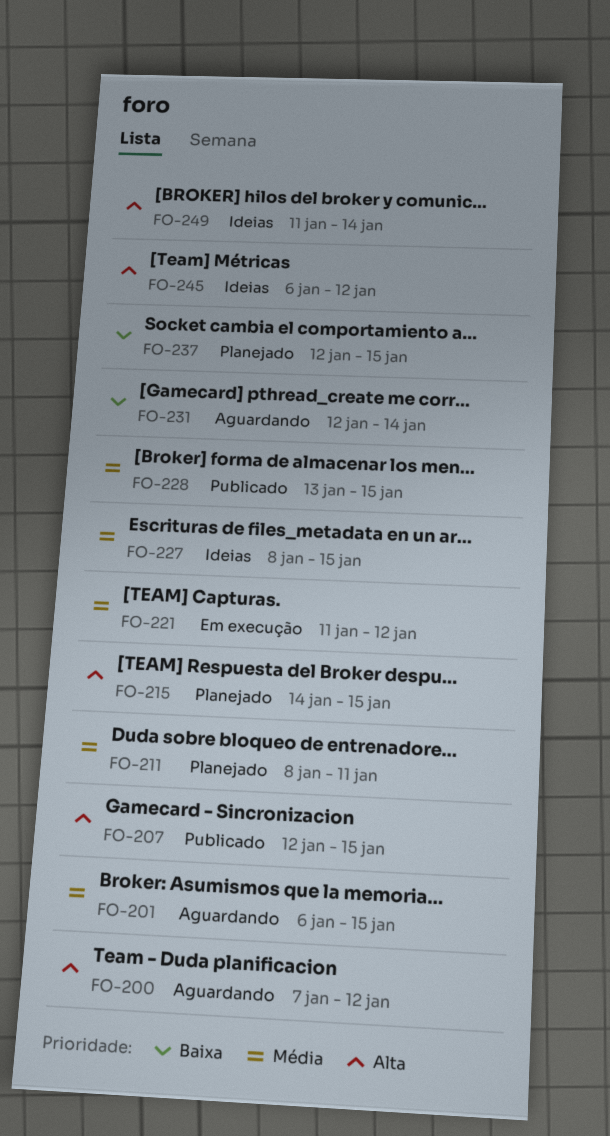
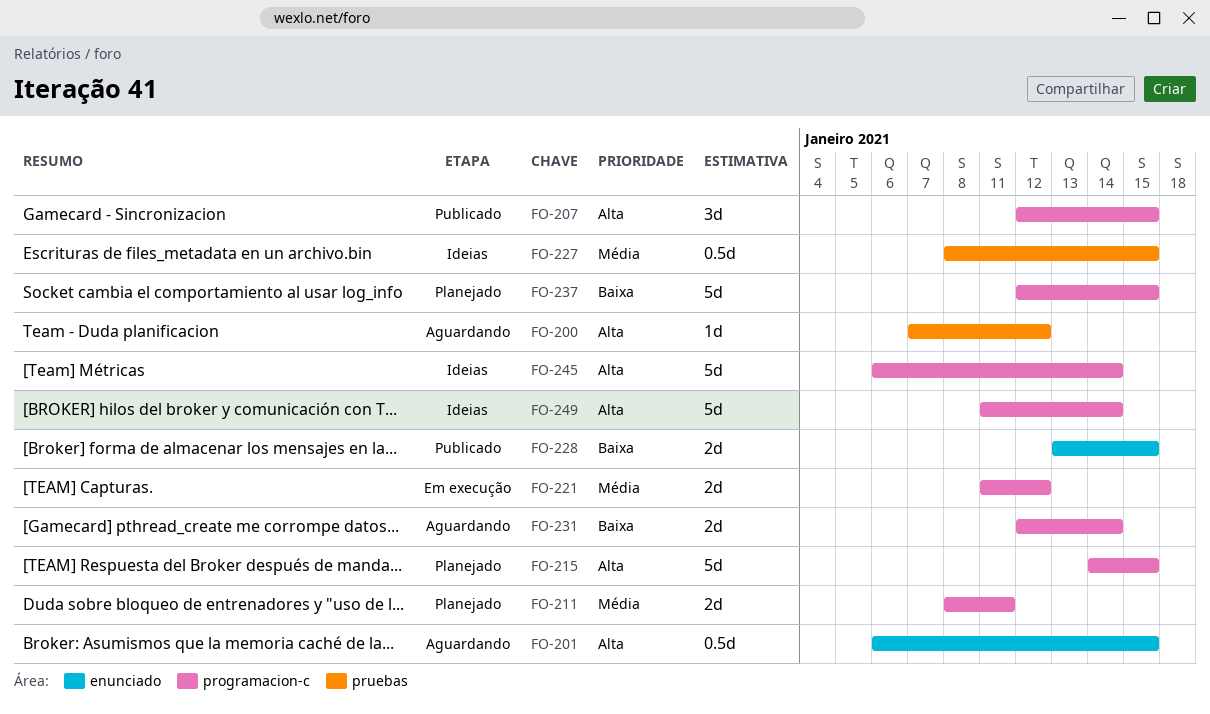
FO-201, priority: Média -> Alta
FO-228, priority: Média -> Baixa
FO-245, due: Jan 12 -> Jan 14

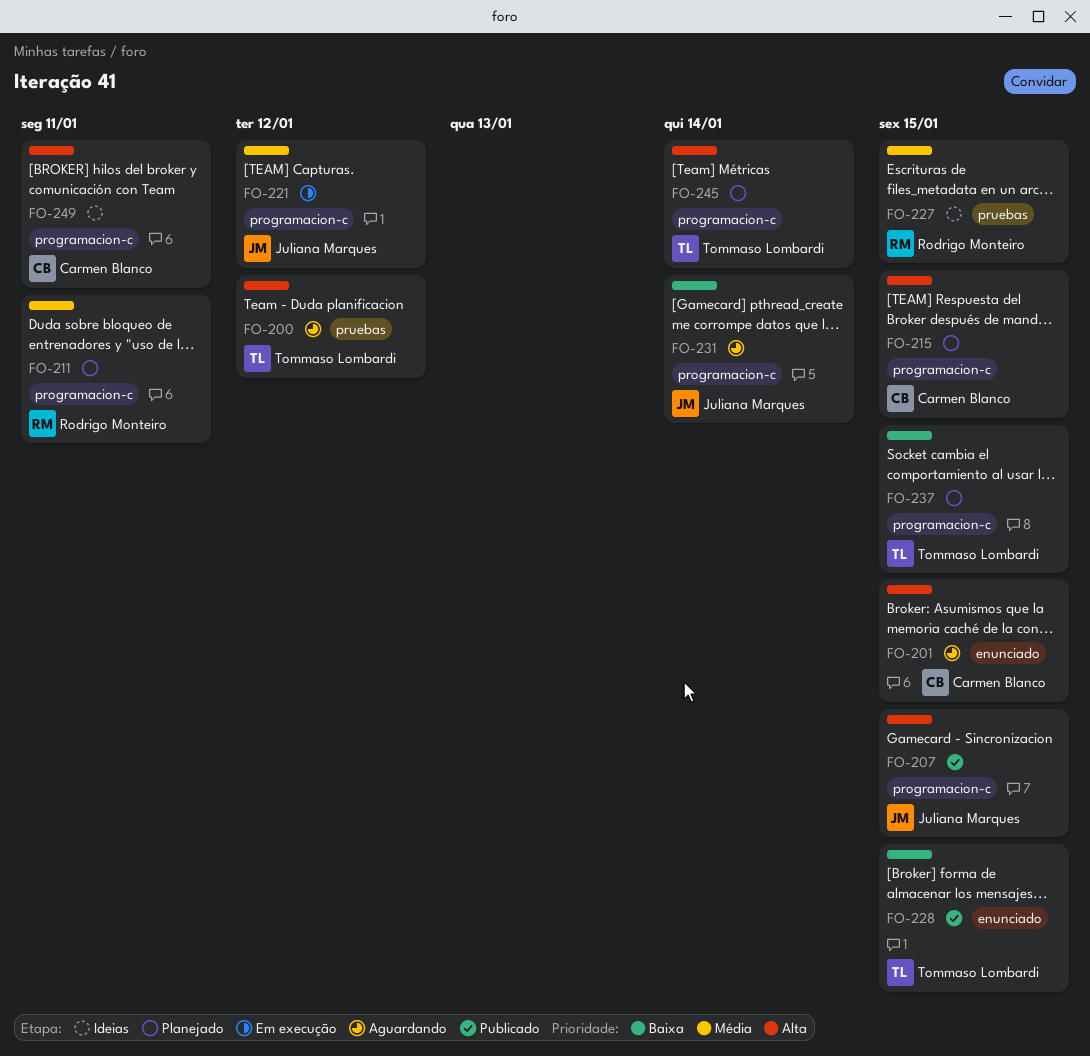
FO-245, status: Ideias -> Planejado
FO-249, due: Jan 14 -> Jan 11

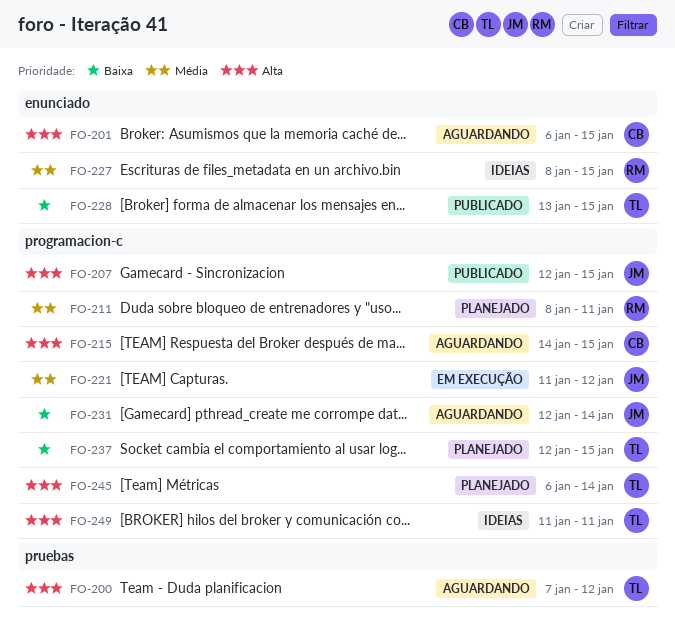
FO-215, status: Planejado -> Aguardando
FO-227, label: pruebas -> enunciado
FO-249, owner: Carmen Blanco -> Tommaso Lombardi

